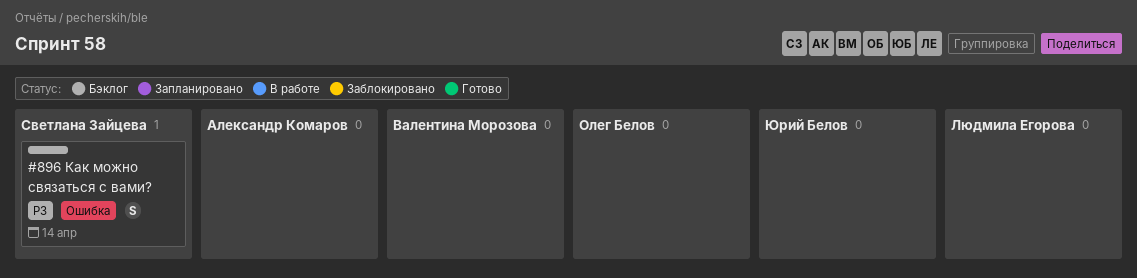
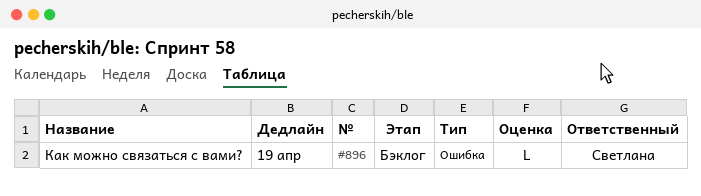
#896, estimate: S -> L
#896, due: Apr 14 -> Apr 19

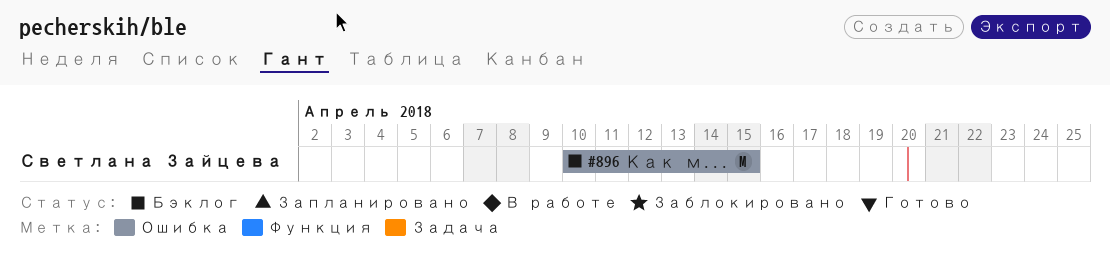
#896, estimate: L -> M
#896, due: Apr 19 -> Apr 15

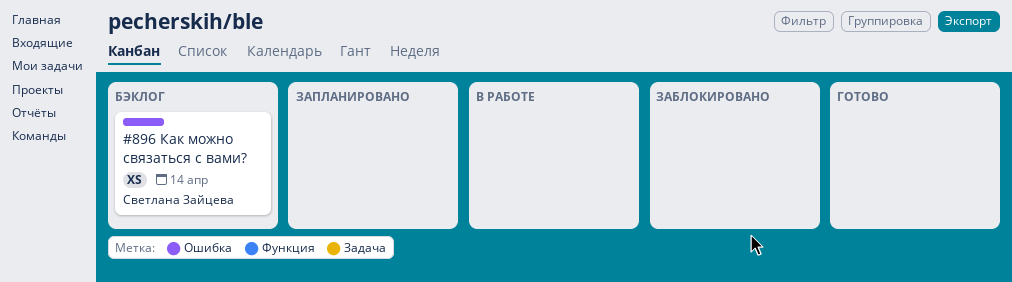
#896, estimate: M -> XS
#896, due: Apr 15 -> Apr 14

